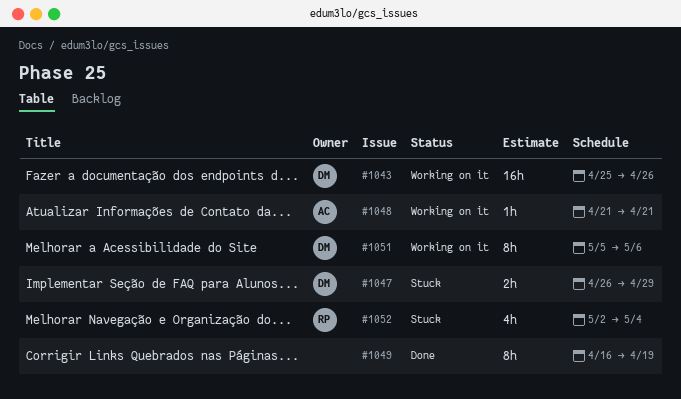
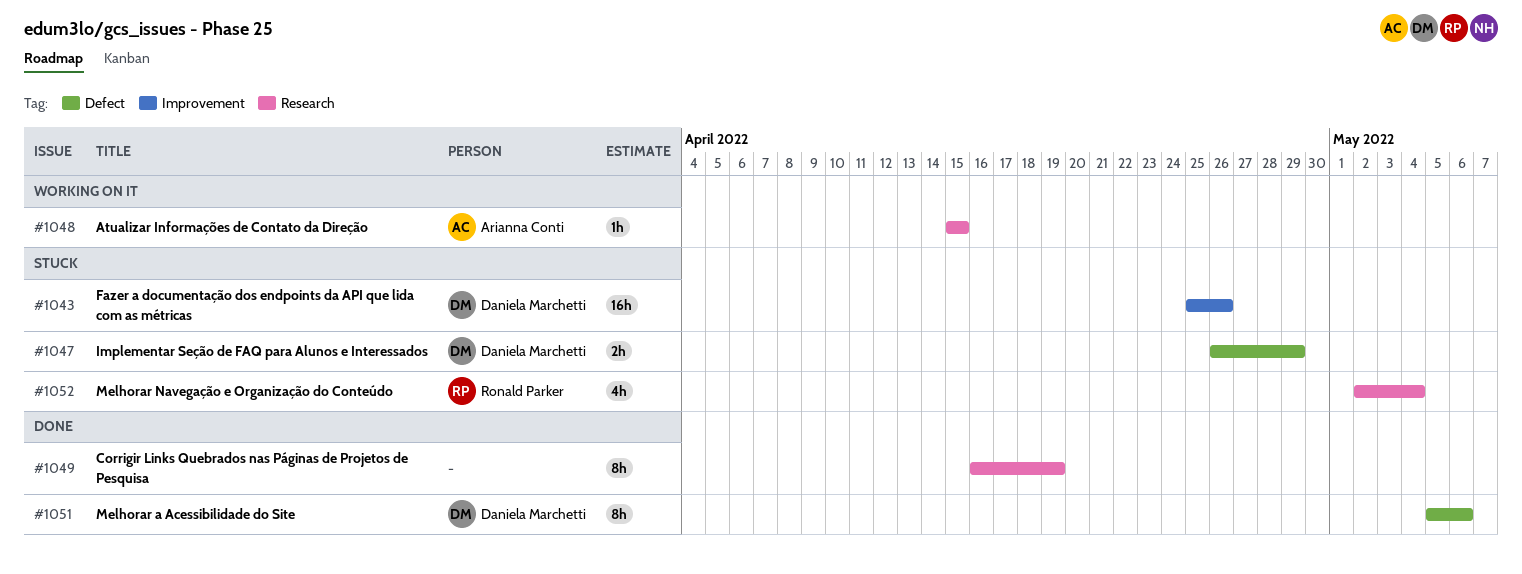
#1043, status: Working on it -> Stuck
#1048, start: Apr 21 -> Apr 15
#1048, due: Apr 21 -> Apr 15
#1051, status: Working on it -> Done

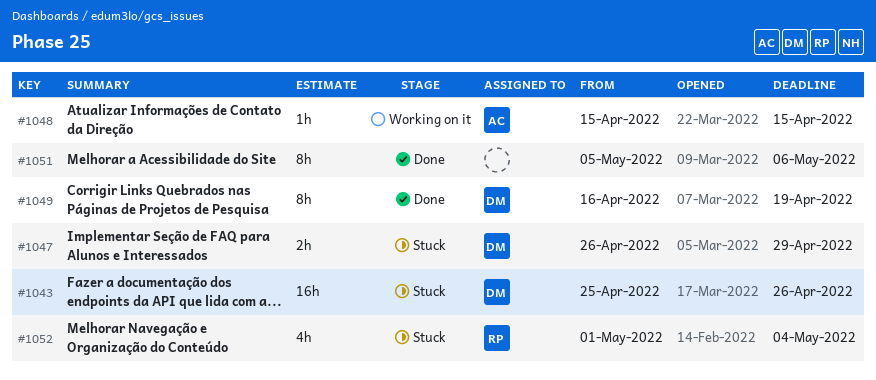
#1049, owner: none -> Daniela Marchetti
#1051, owner: Daniela Marchetti -> none
#1052, start: May 2 -> May 1

